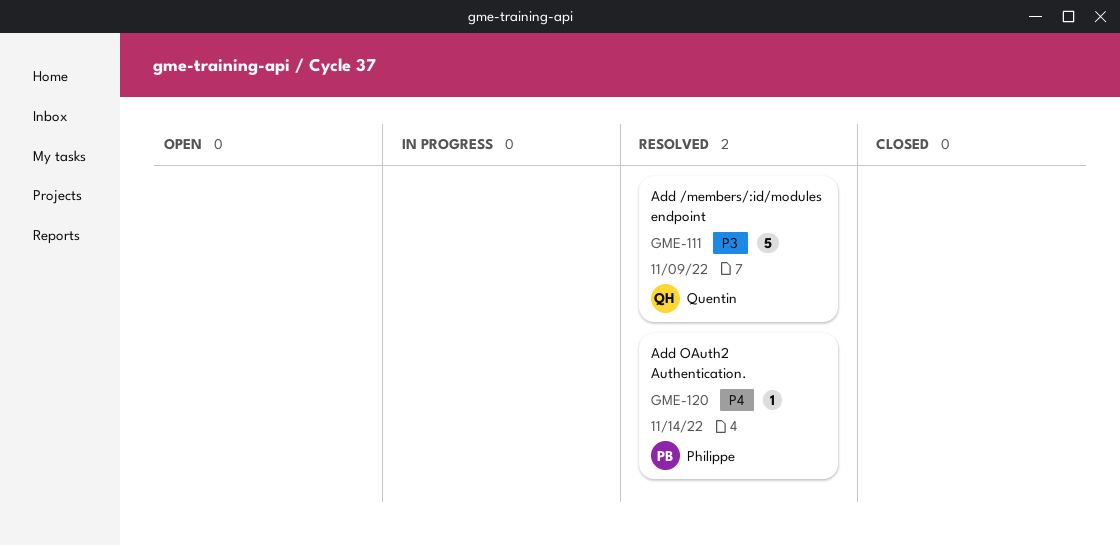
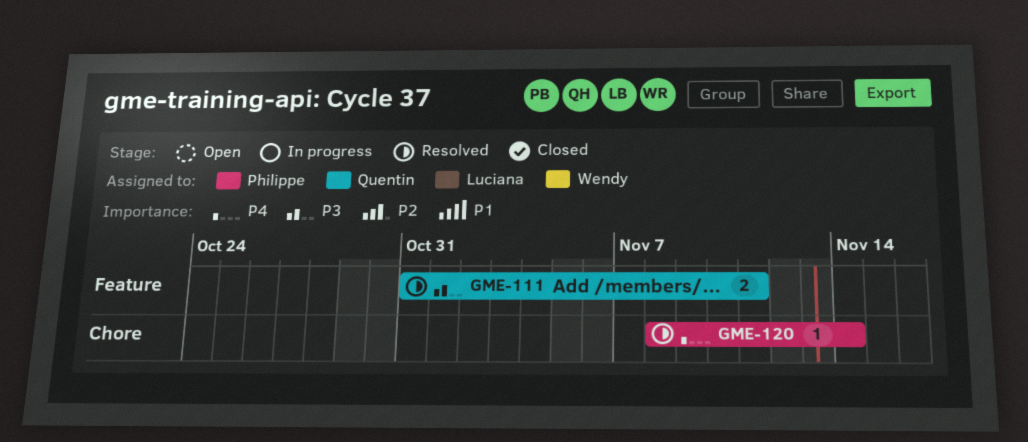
GME-111, estimate: 5 -> 2
GME-111, due: Nov 9 -> Nov 11

